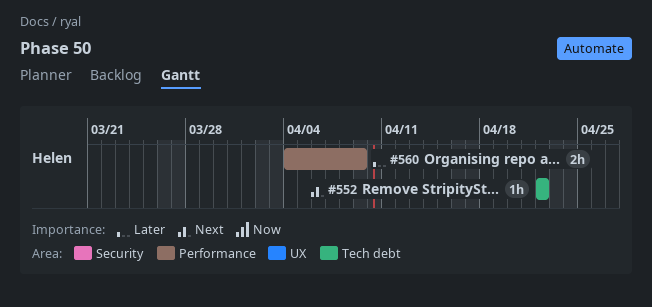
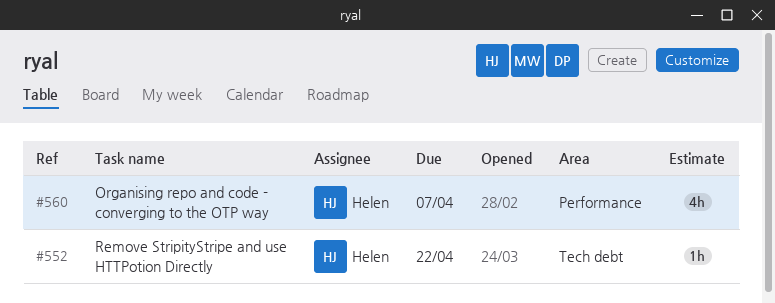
#560, estimate: 2h -> 4h
#560, due: Apr 9 -> Apr 7

